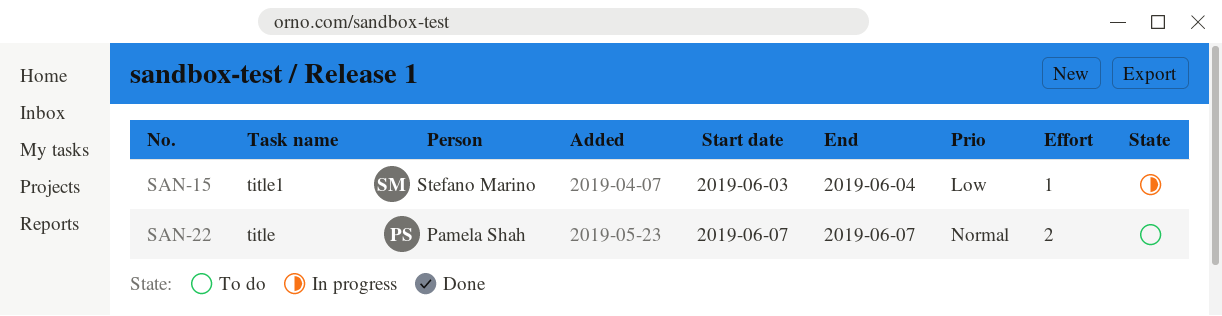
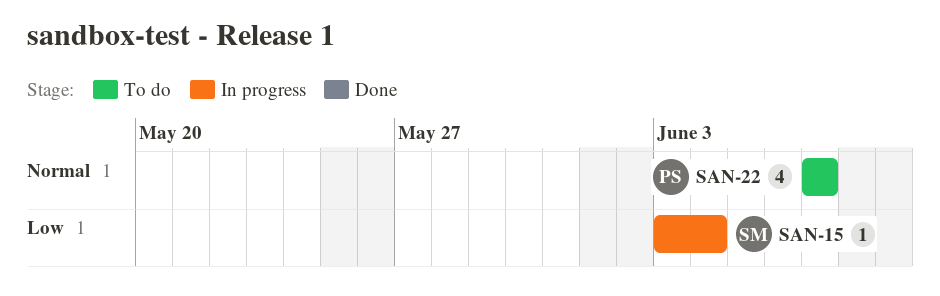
SAN-22, estimate: 2 -> 4

